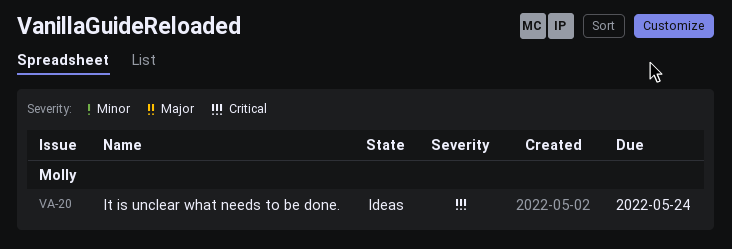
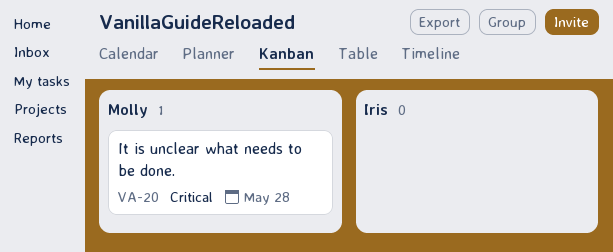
VA-20, due: May 24 -> May 28

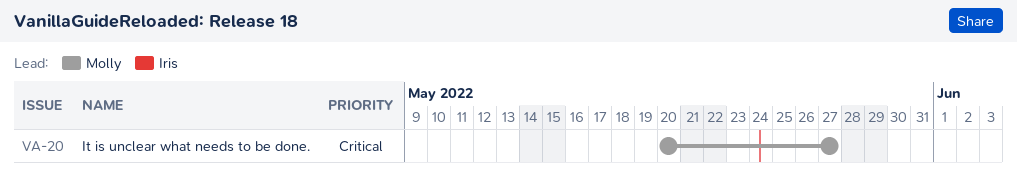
VA-20, due: May 28 -> May 27

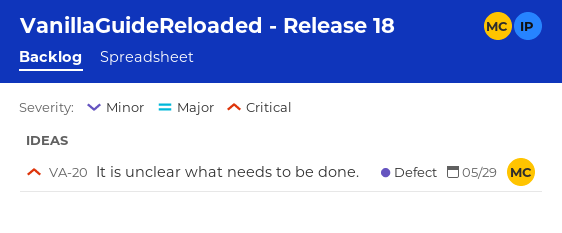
VA-20, due: May 27 -> May 29

